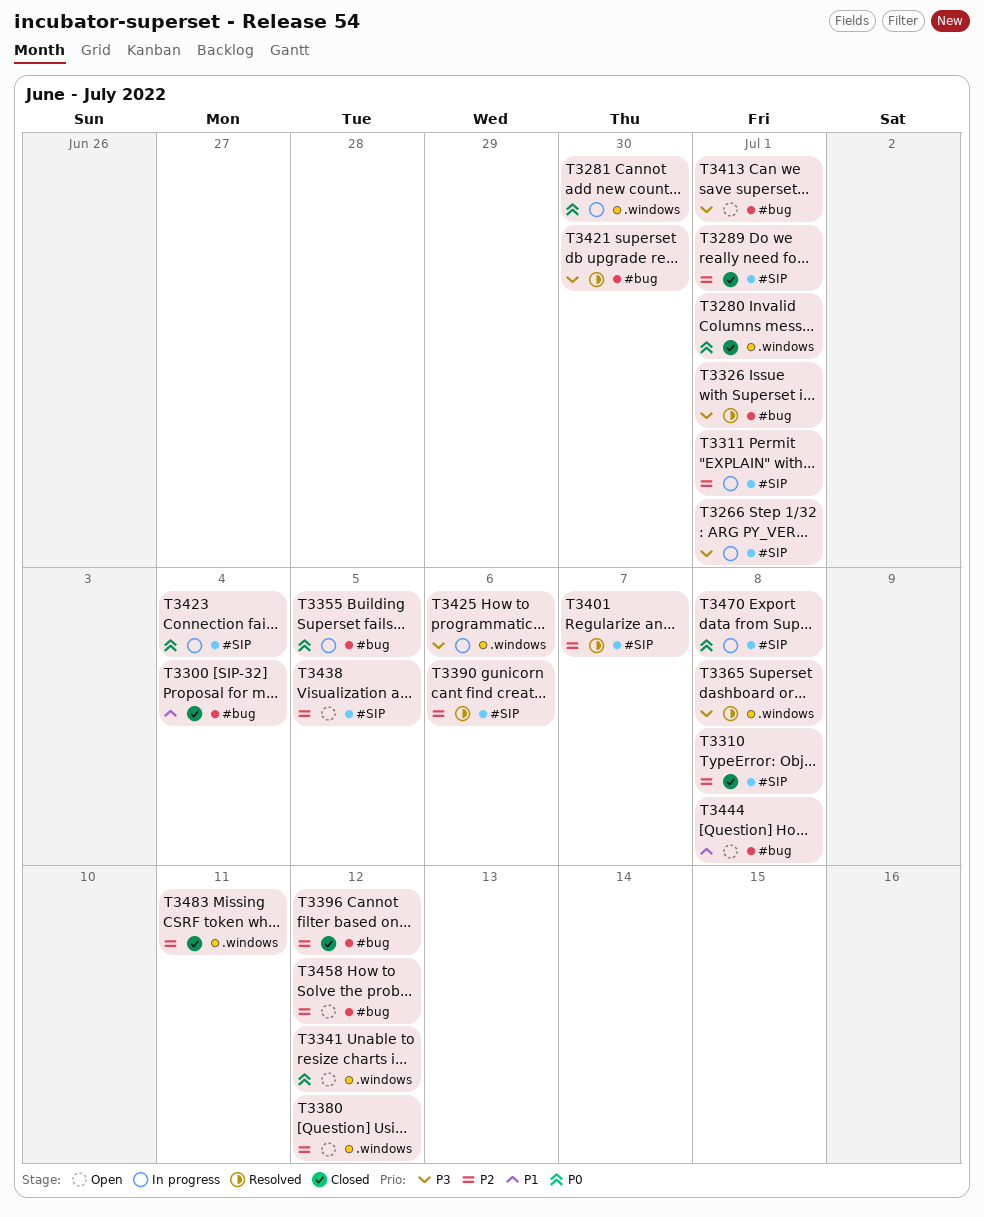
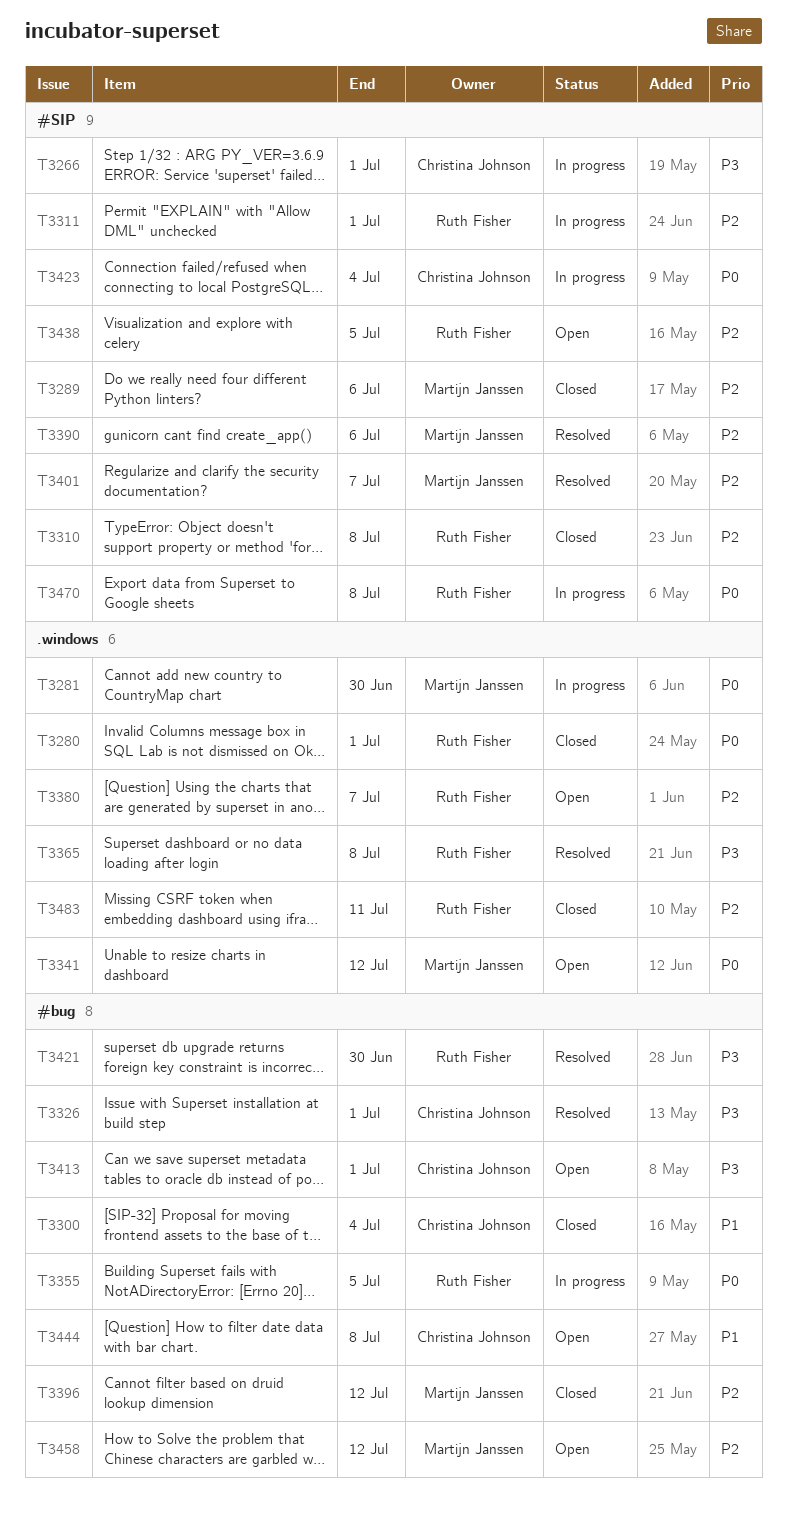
T3289, due: Jul 1 -> Jul 6
T3380, due: Jul 12 -> Jul 7
T3425: present -> none

